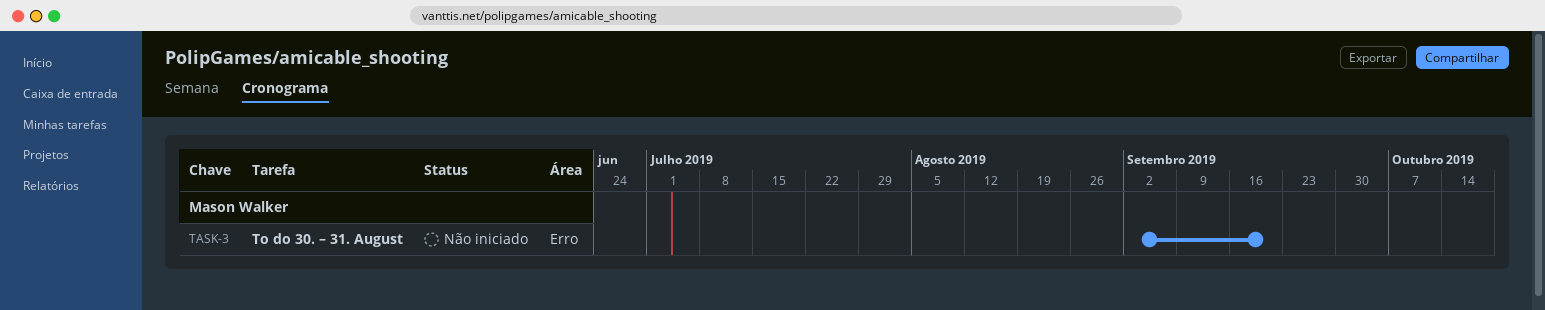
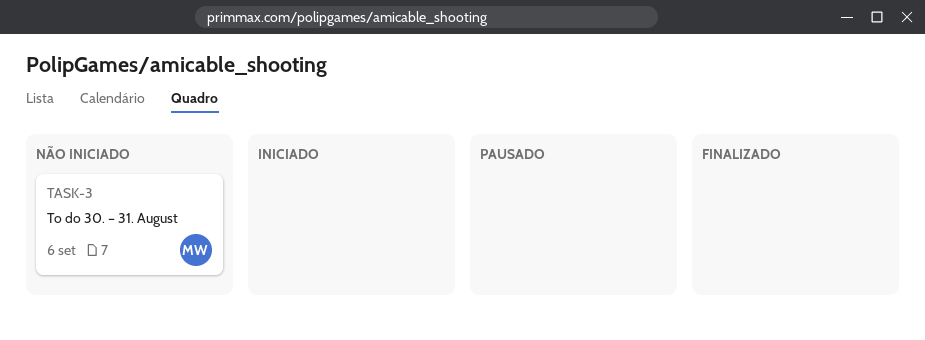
TASK-3, due: Sep 20 -> Sep 6

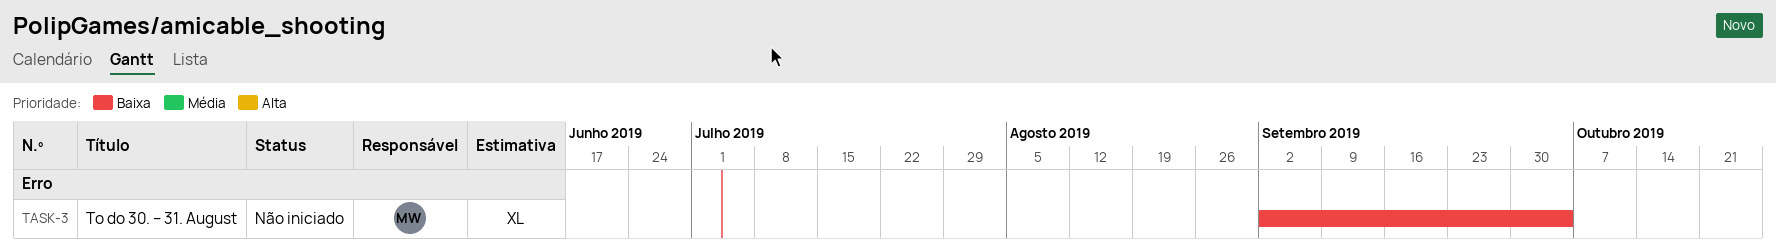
TASK-3, due: Sep 6 -> Oct 4

